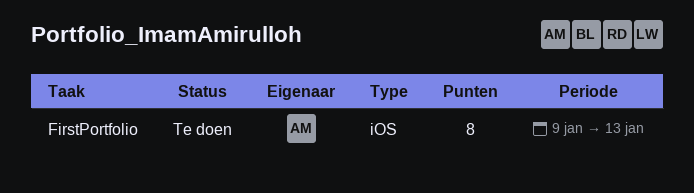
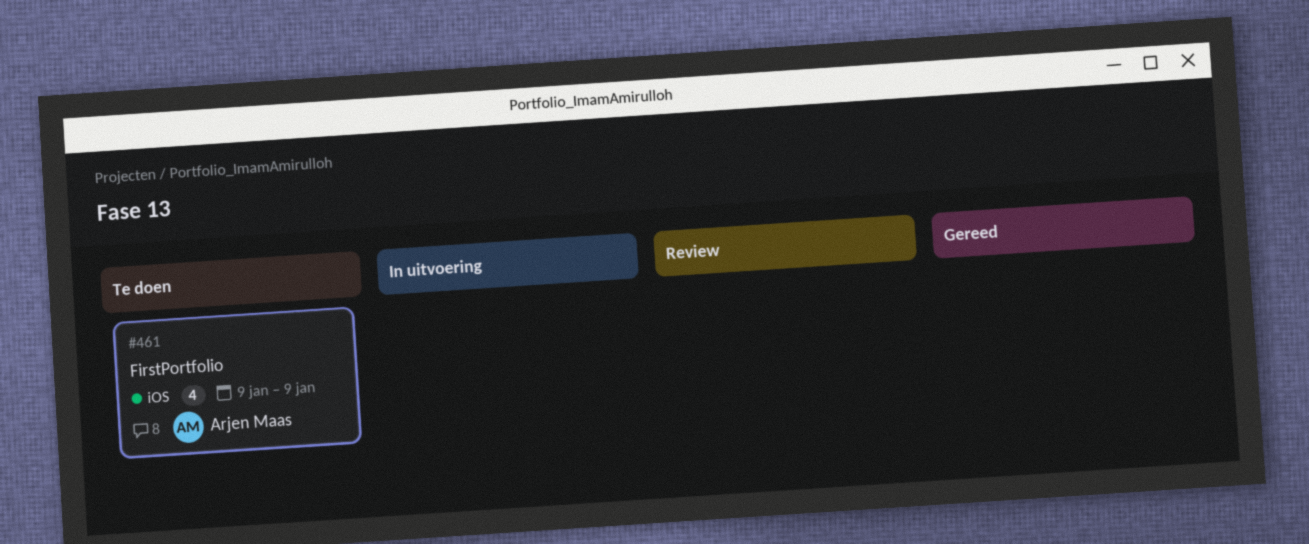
FirstPortfolio, estimate: 8 -> 4
FirstPortfolio, due: Jan 13 -> Jan 9

